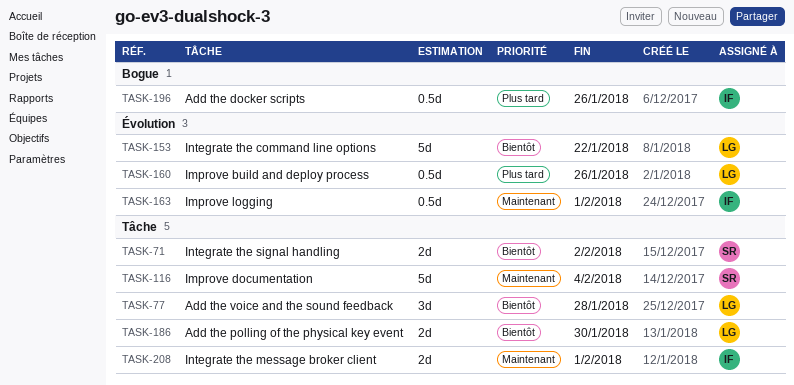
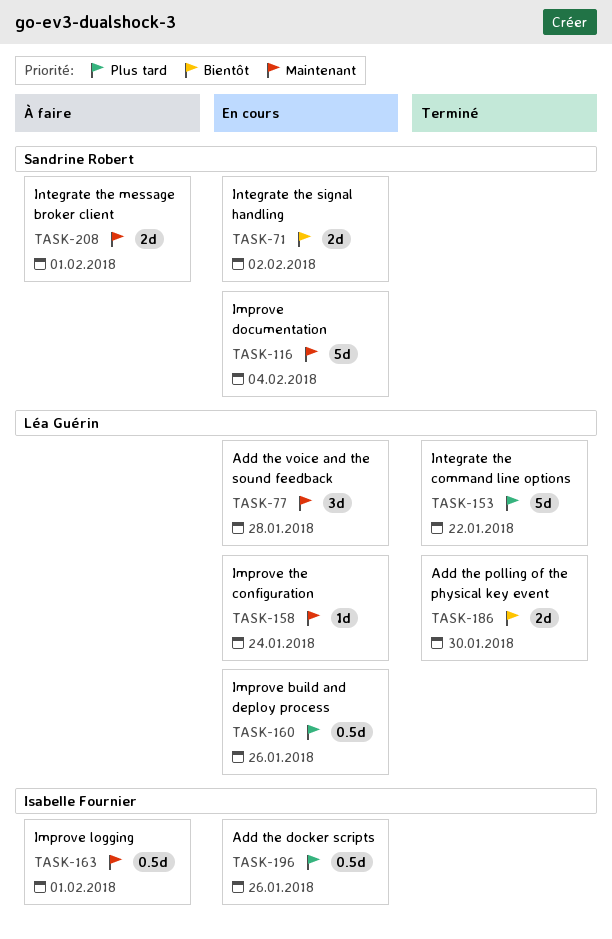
TASK-77, priority: Bientôt -> Maintenant
TASK-153, priority: Bientôt -> Plus tard
TASK-158: none -> present
TASK-208, owner: Isabelle Fournier -> Sandrine Robert

